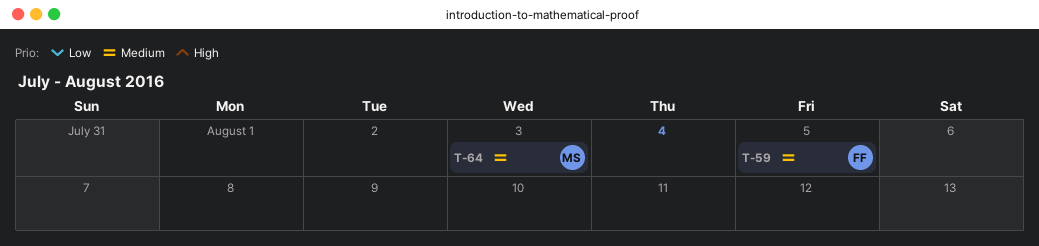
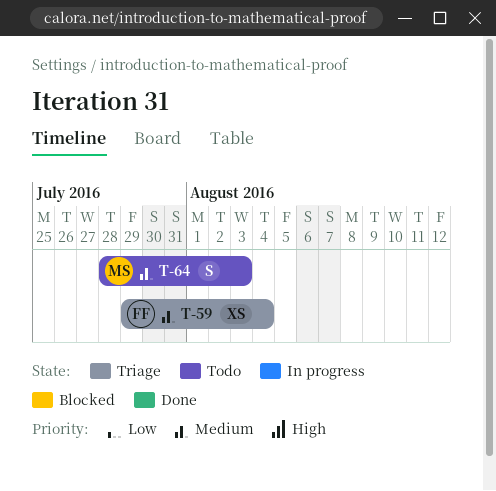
T-59, due: Aug 5 -> Aug 4

